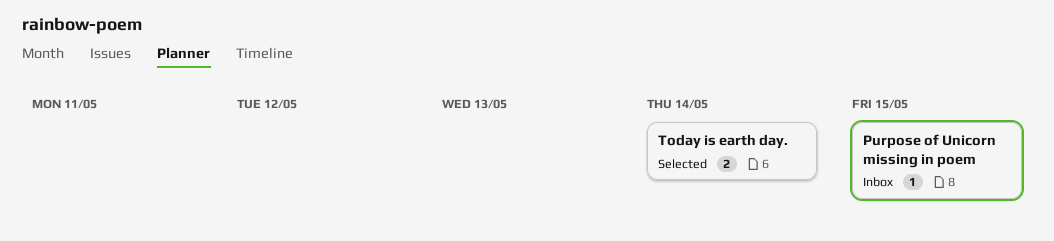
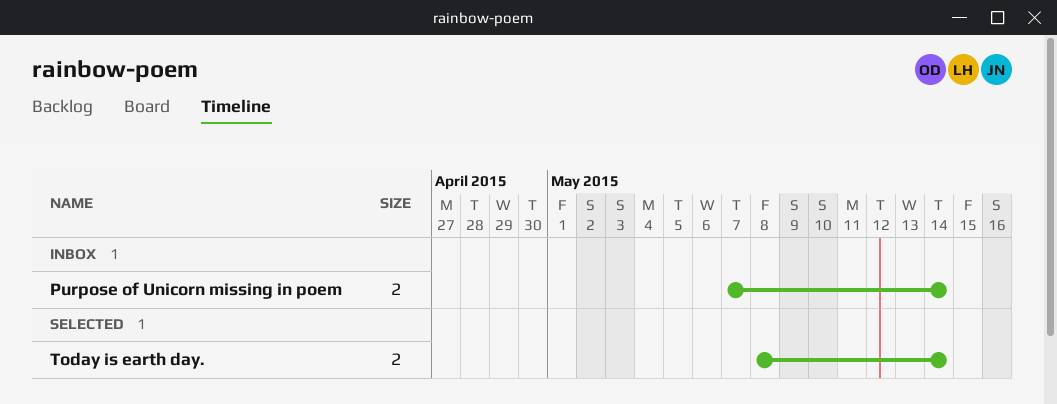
Purpose of Unicorn missing in poem, estimate: 1 -> 2
Purpose of Unicorn missing in poem, due: May 15 -> May 14

